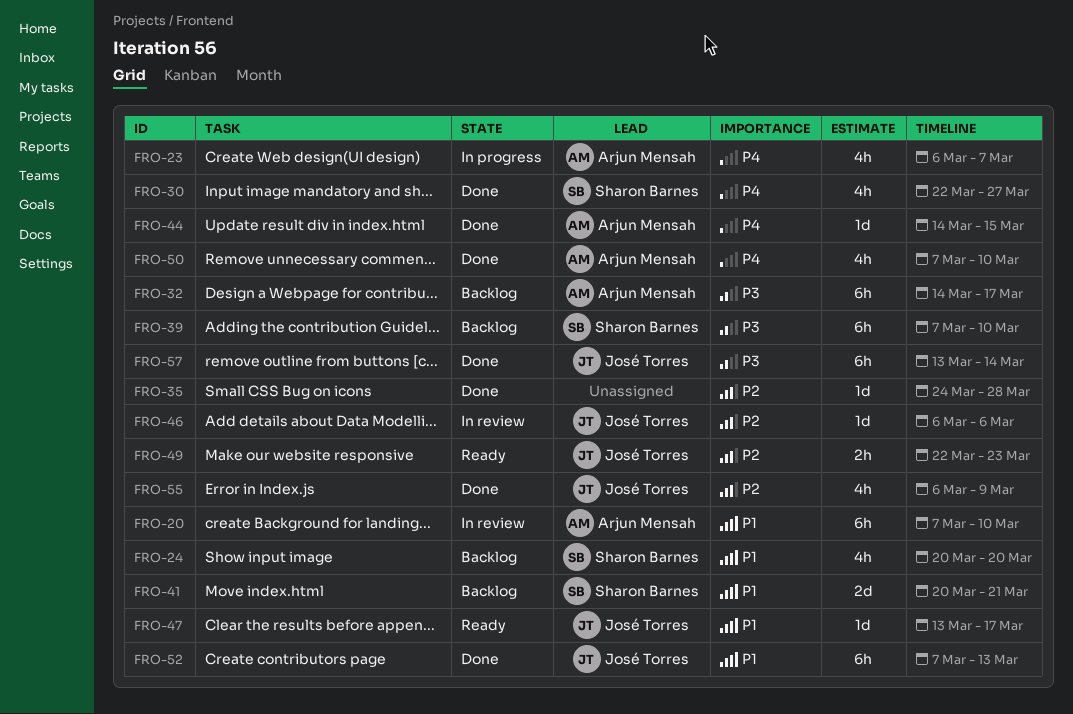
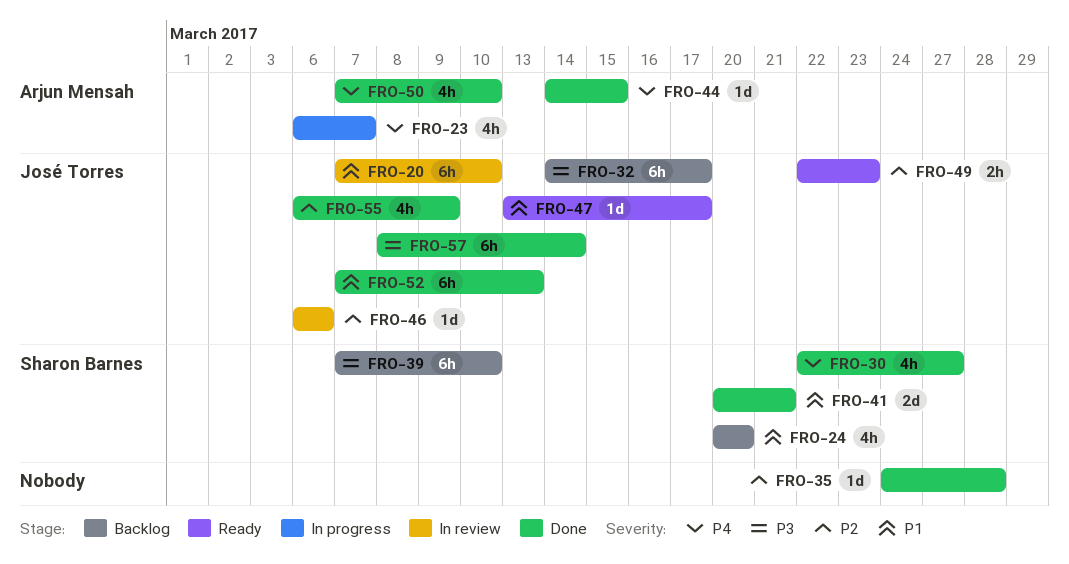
FRO-20, owner: Arjun Mensah -> José Torres
FRO-32, owner: Arjun Mensah -> José Torres
FRO-41, status: Backlog -> Done
FRO-57, start: Mar 13 -> Mar 8

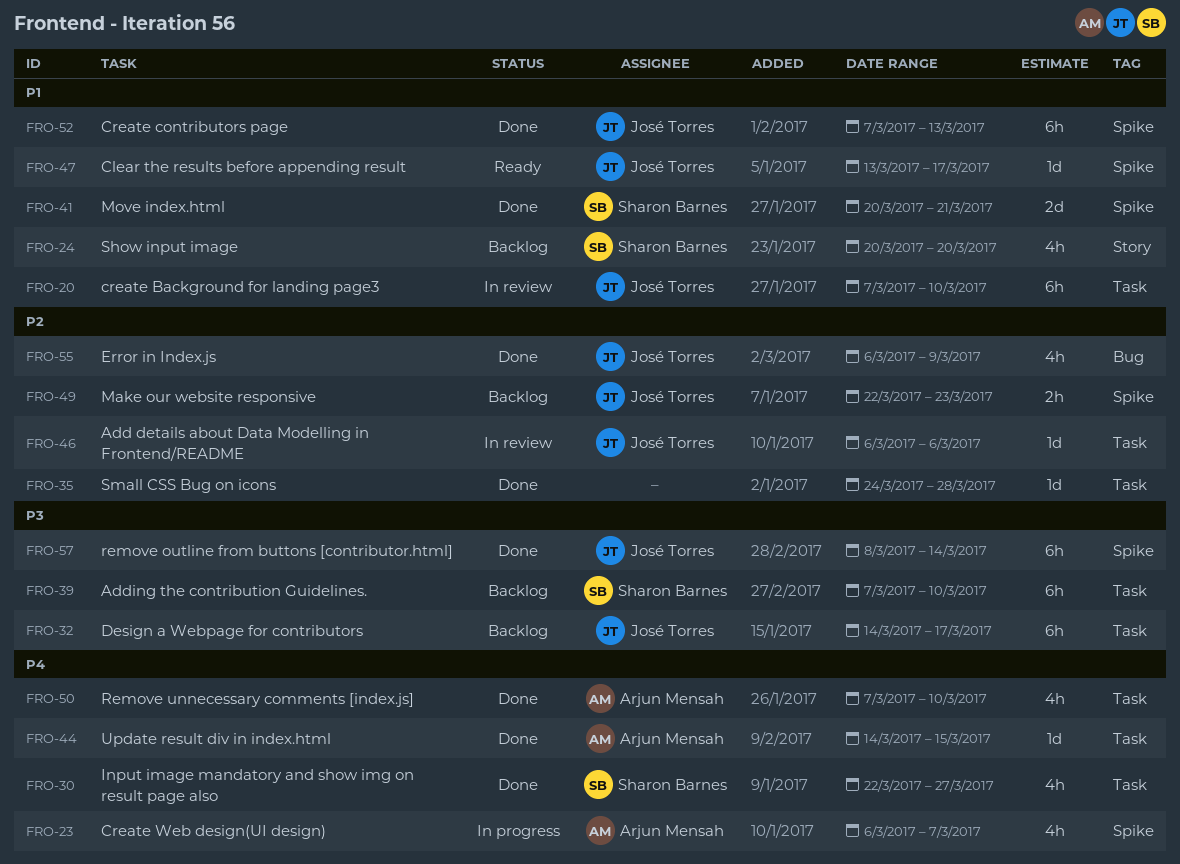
FRO-49, status: Ready -> Backlog

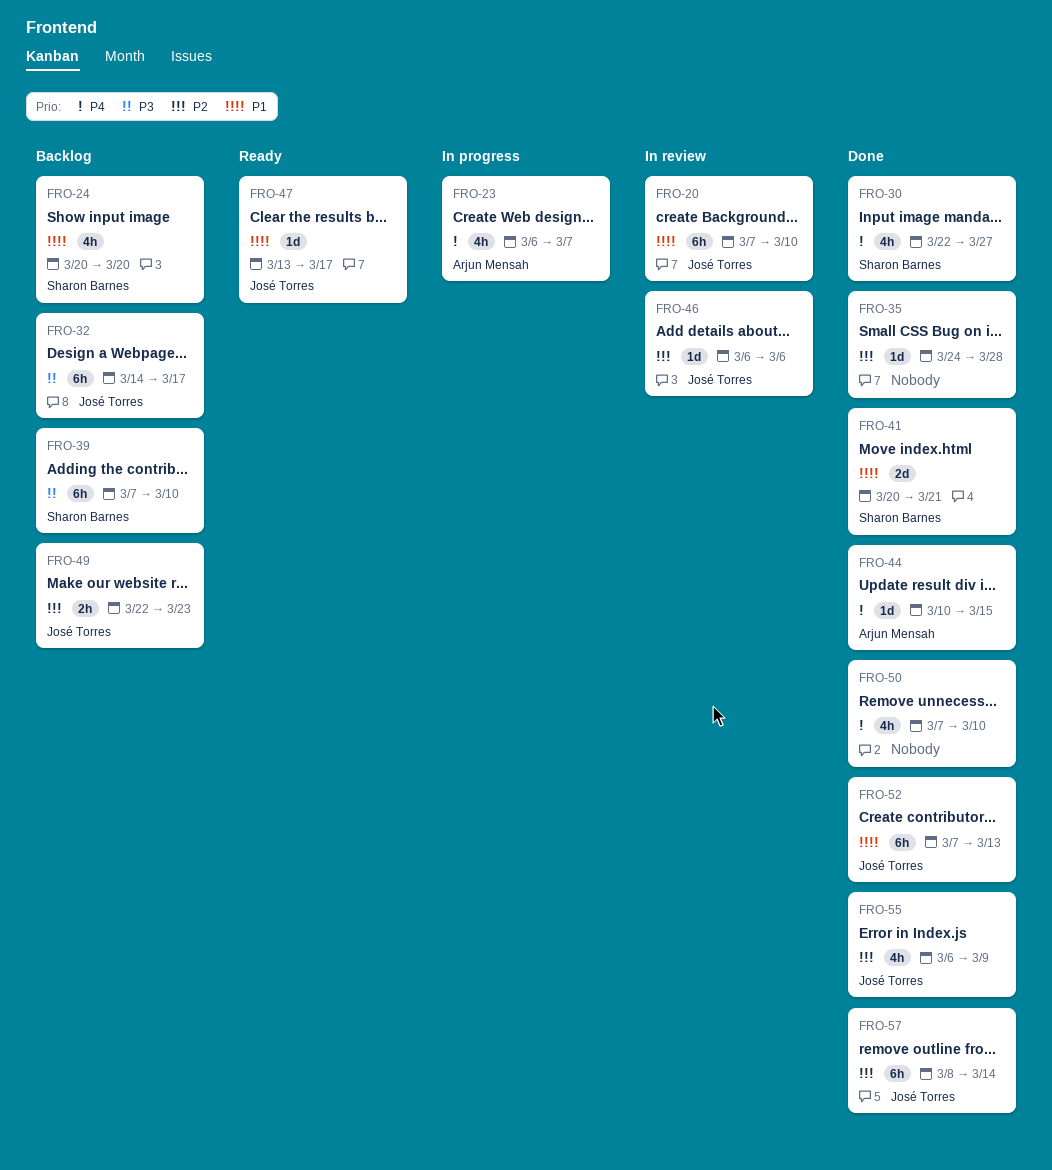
FRO-44, start: Mar 14 -> Mar 10
FRO-50, owner: Arjun Mensah -> none
FRO-57, priority: P3 -> P2

